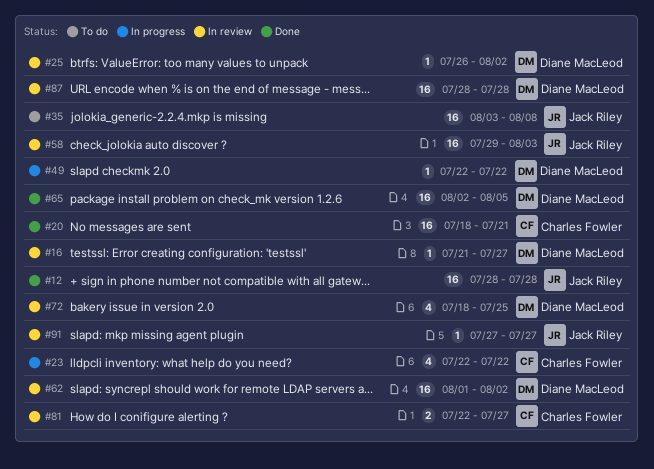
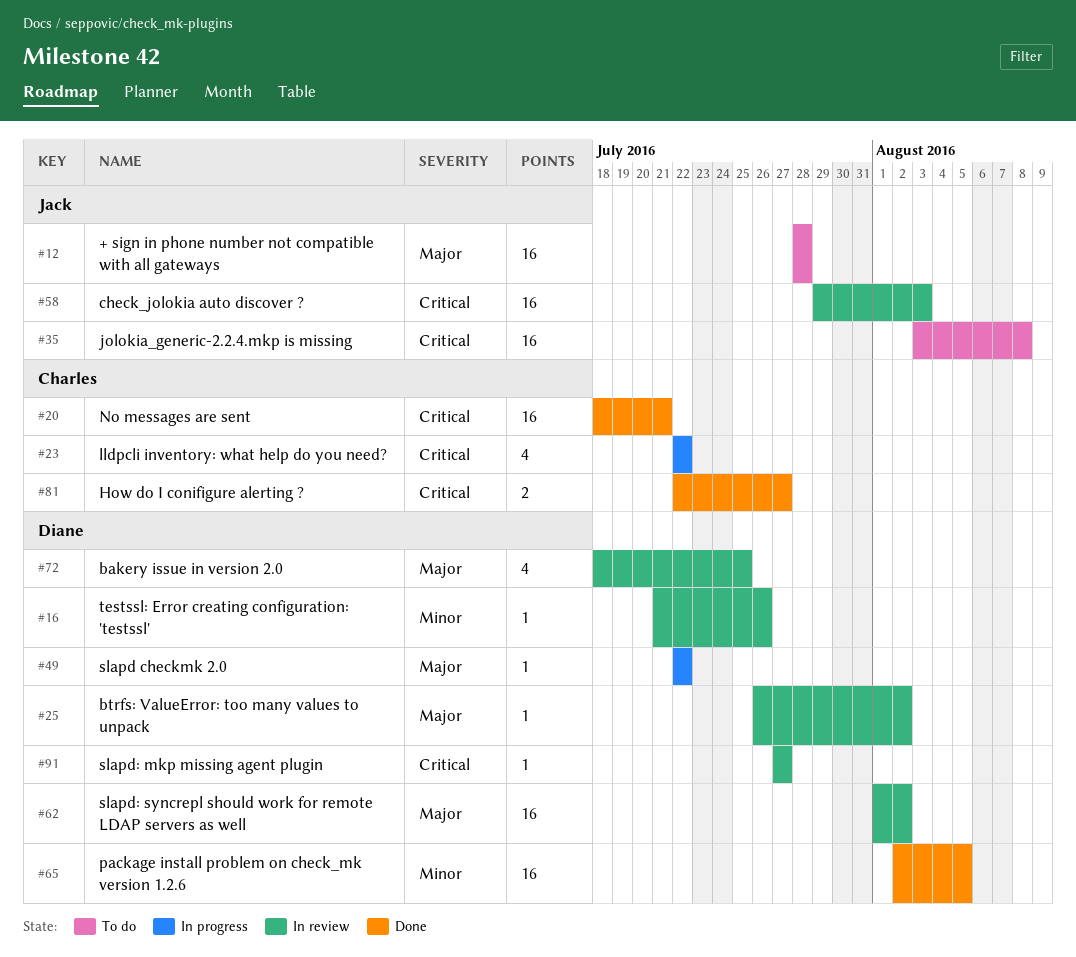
#12, status: Done -> To do
#16, due: Jul 27 -> Jul 26
#81, status: In review -> Done
#87: present -> none
#91, owner: Jack Riley -> Diane MacLeod

